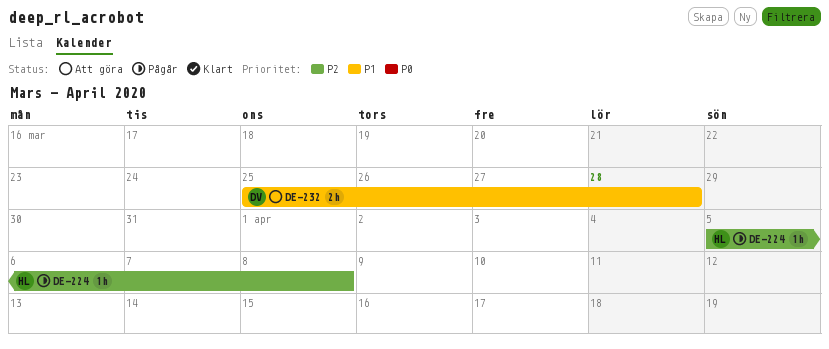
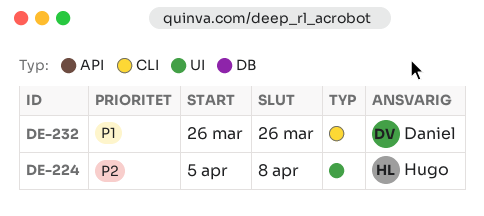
DE-232, start: Mar 25 -> Mar 26
DE-232, due: Mar 28 -> Mar 26

